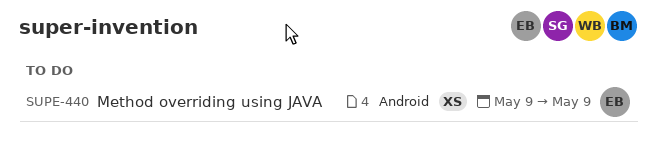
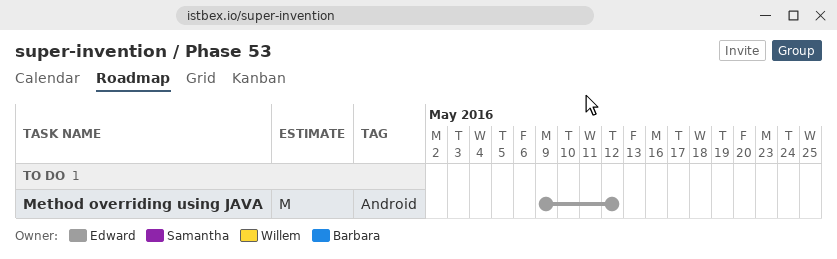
Method overriding using JAVA, estimate: XS -> M
Method overriding using JAVA, due: May 9 -> May 12

